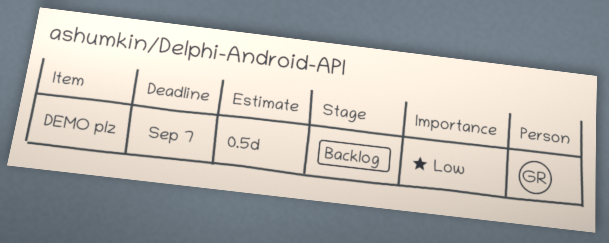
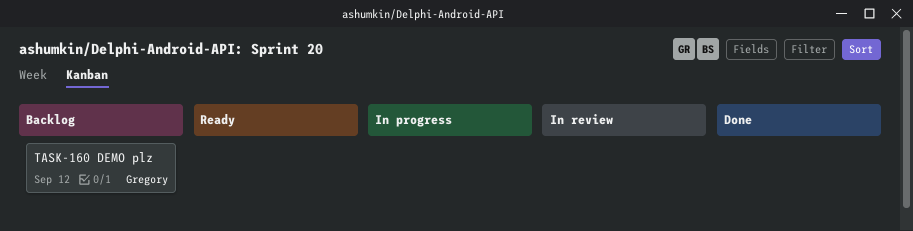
DEMO plz, due: Sep 7 -> Sep 12

